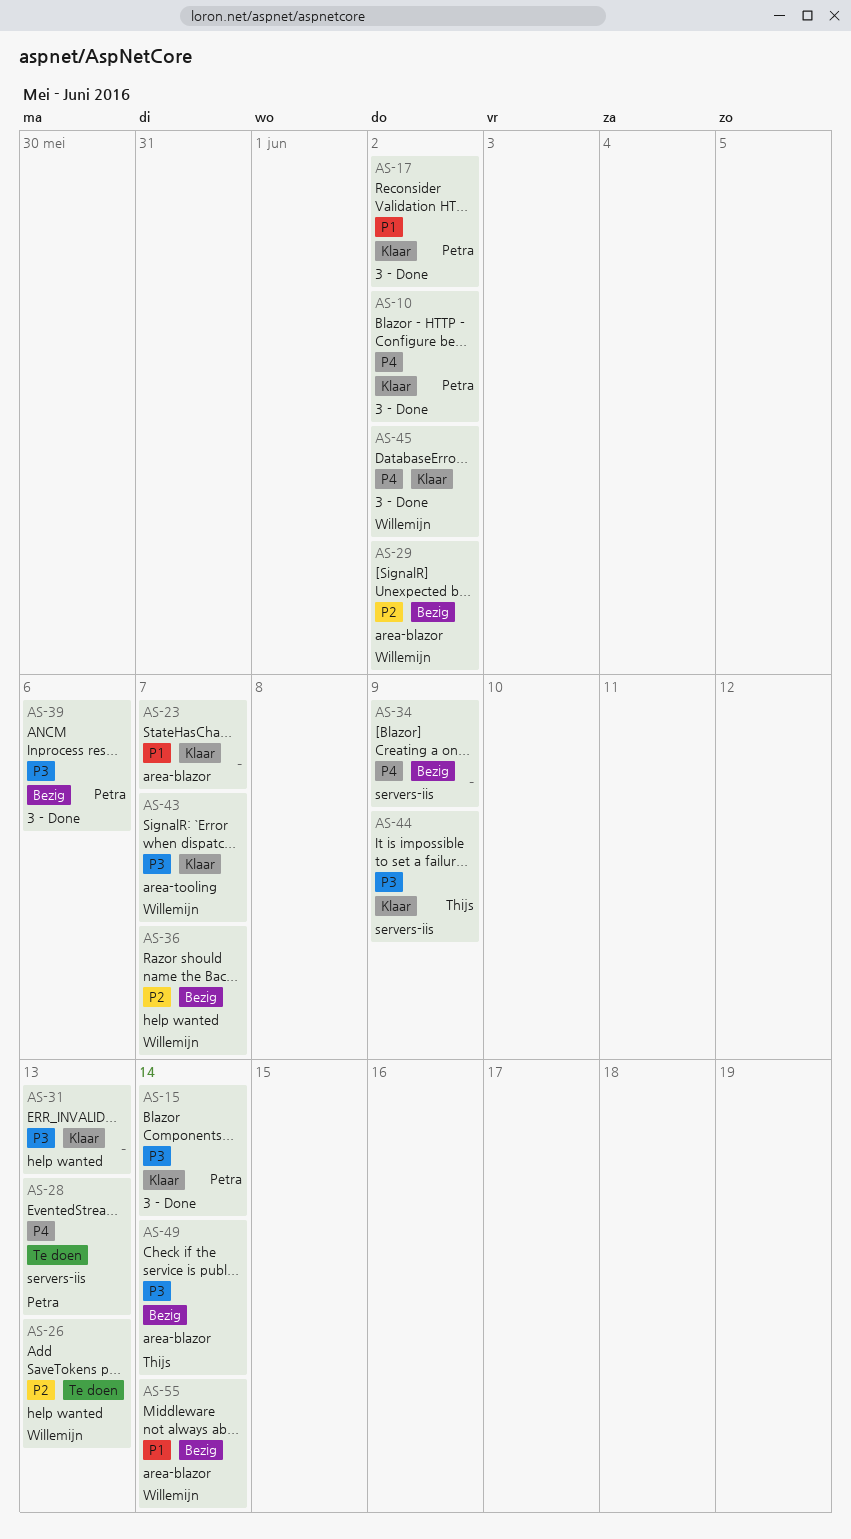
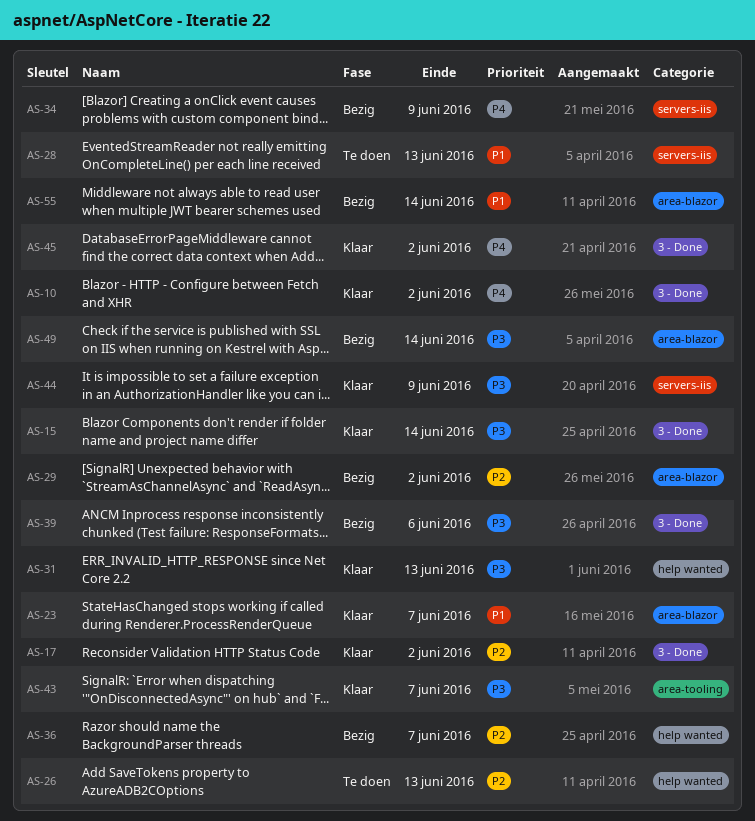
AS-17, priority: P1 -> P2
AS-28, priority: P4 -> P1

